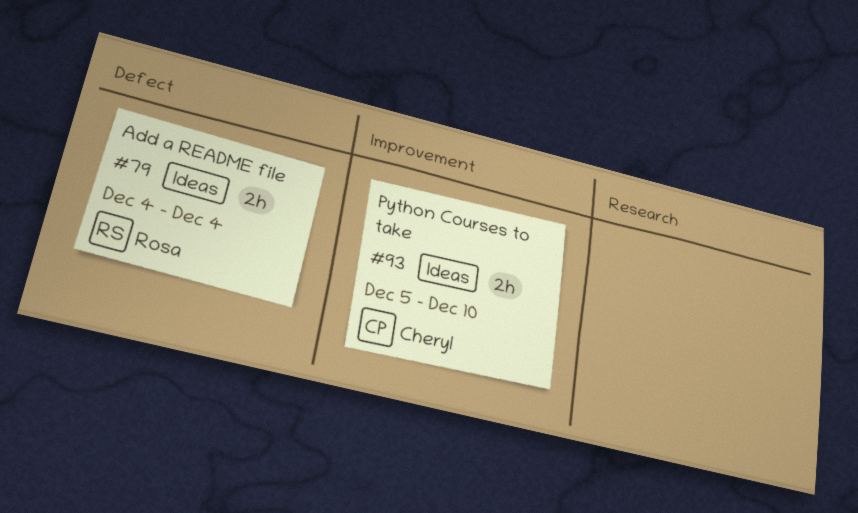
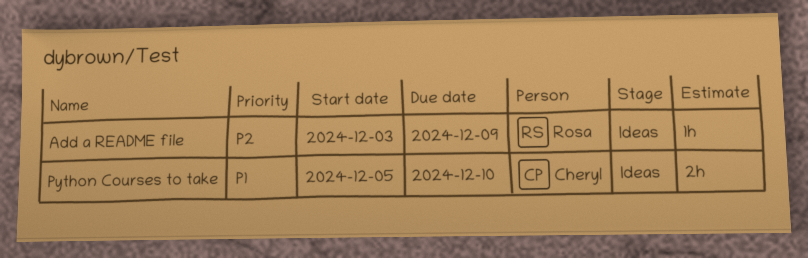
Add a README file, estimate: 2h -> 1h
Add a README file, start: Dec 4 -> Dec 3
Add a README file, due: Dec 4 -> Dec 9

